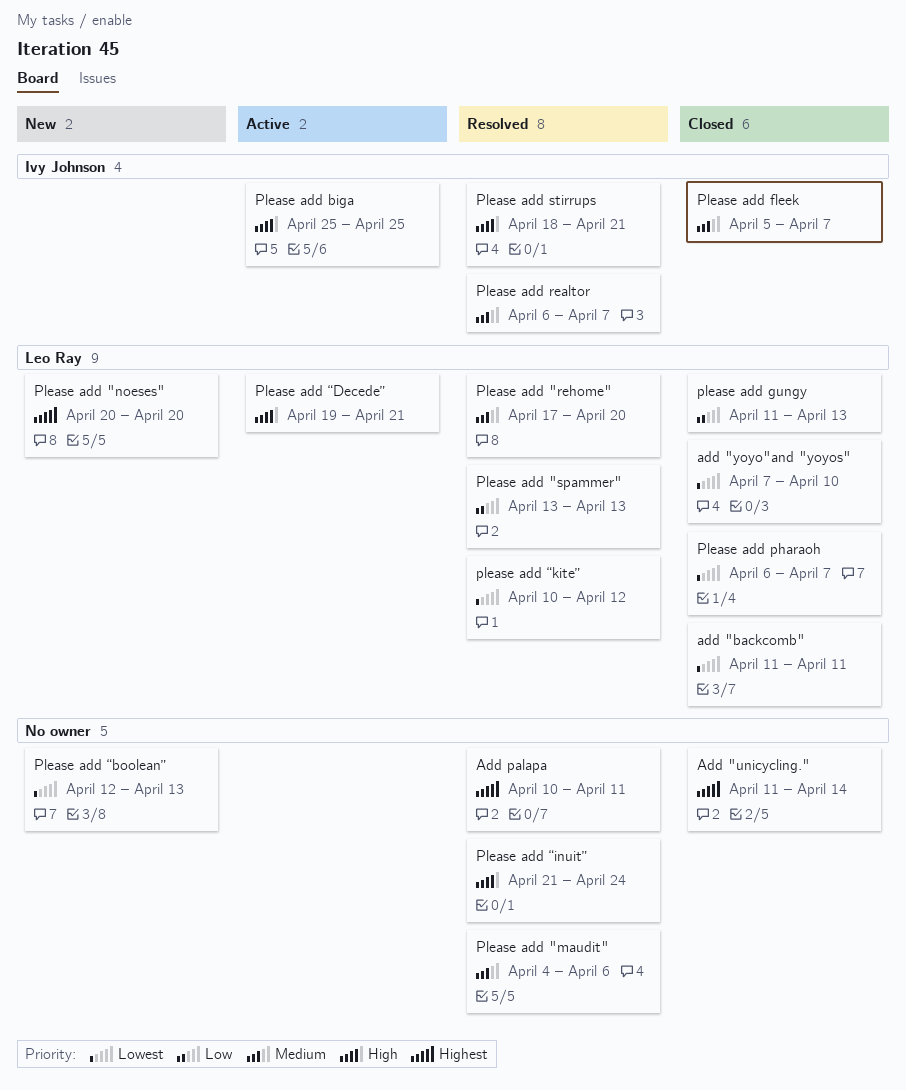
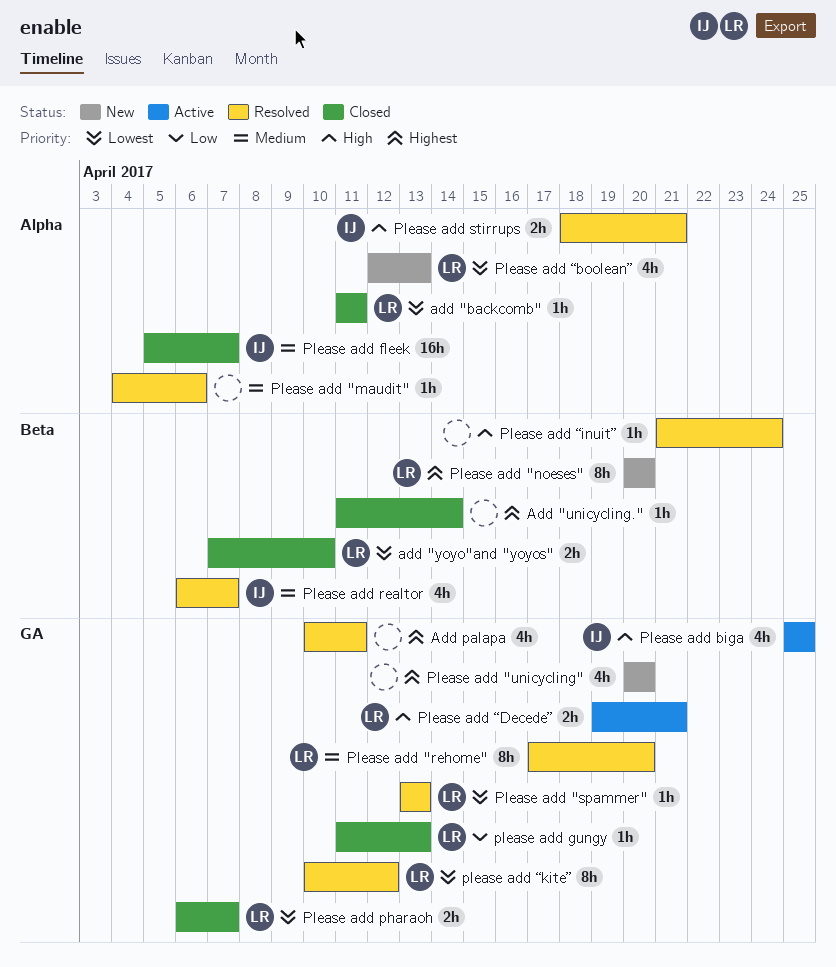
Please add "spammer", priority: Low -> Lowest
Please add "unicycling": none -> present
Please add “boolean”, owner: none -> Leo Ray

